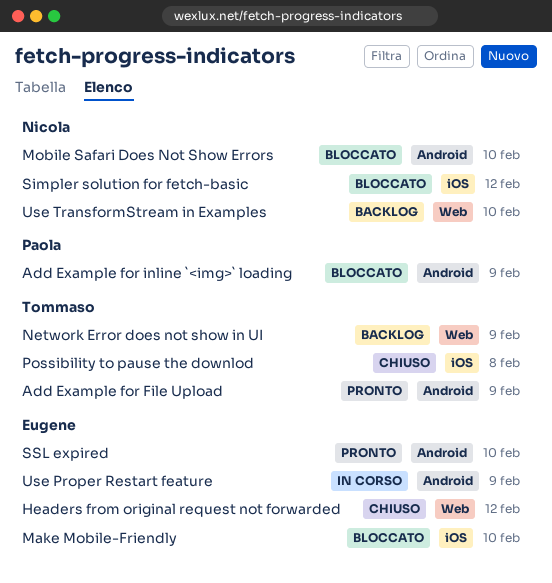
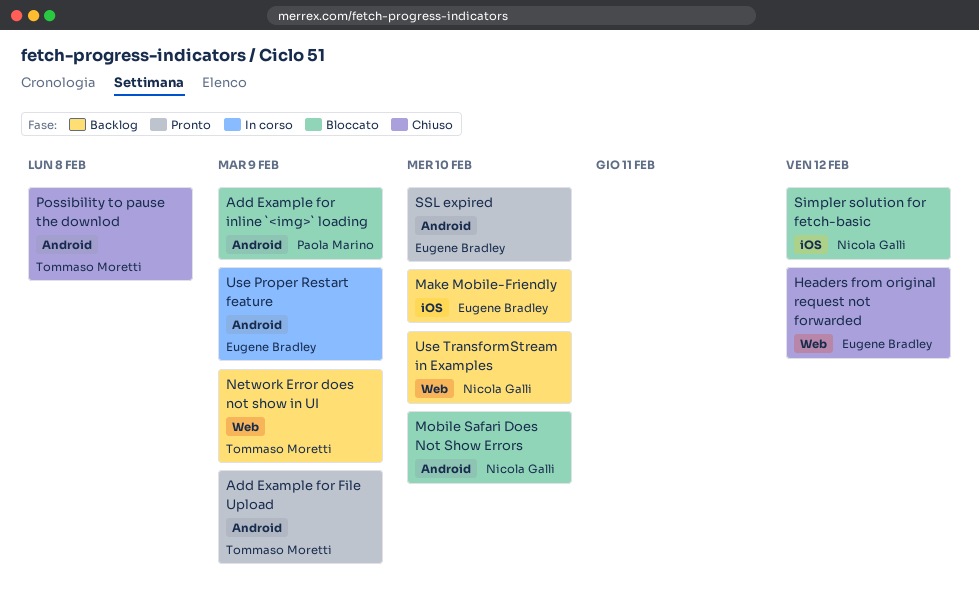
Make Mobile-Friendly, status: Bloccato -> Backlog
Possibility to pause the downlod, label: iOS -> Android

